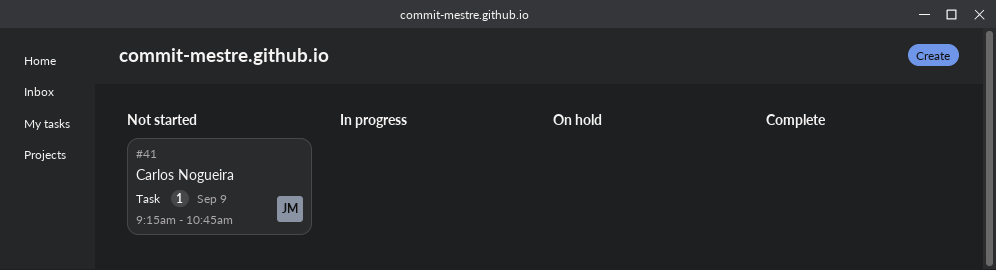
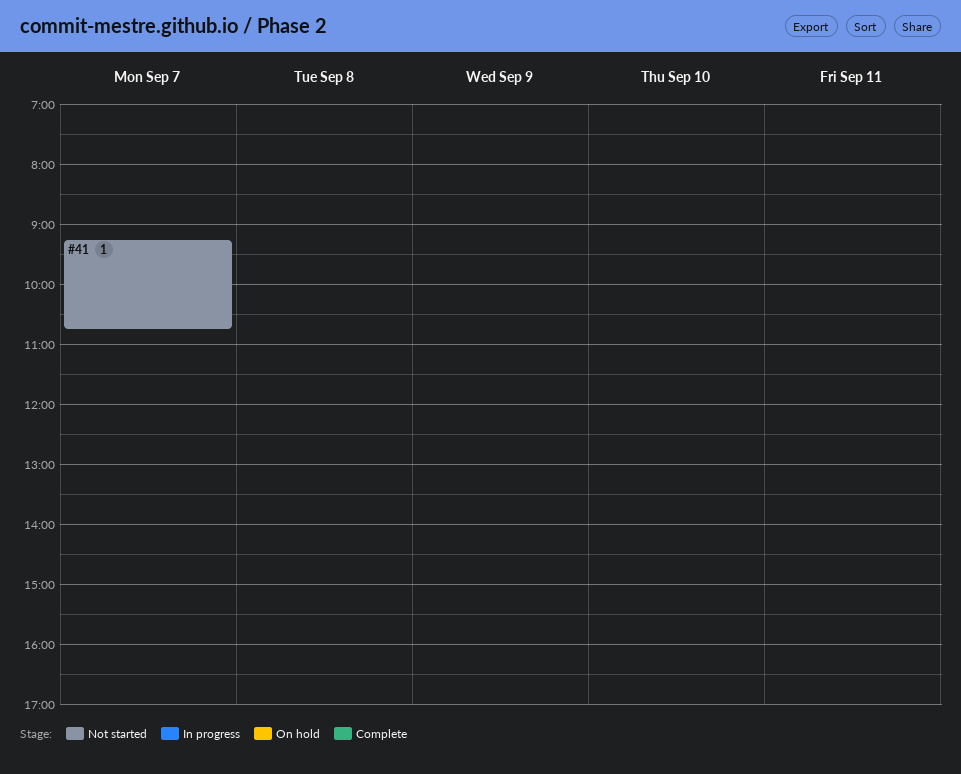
#41, day: Sep 9 -> Sep 7

